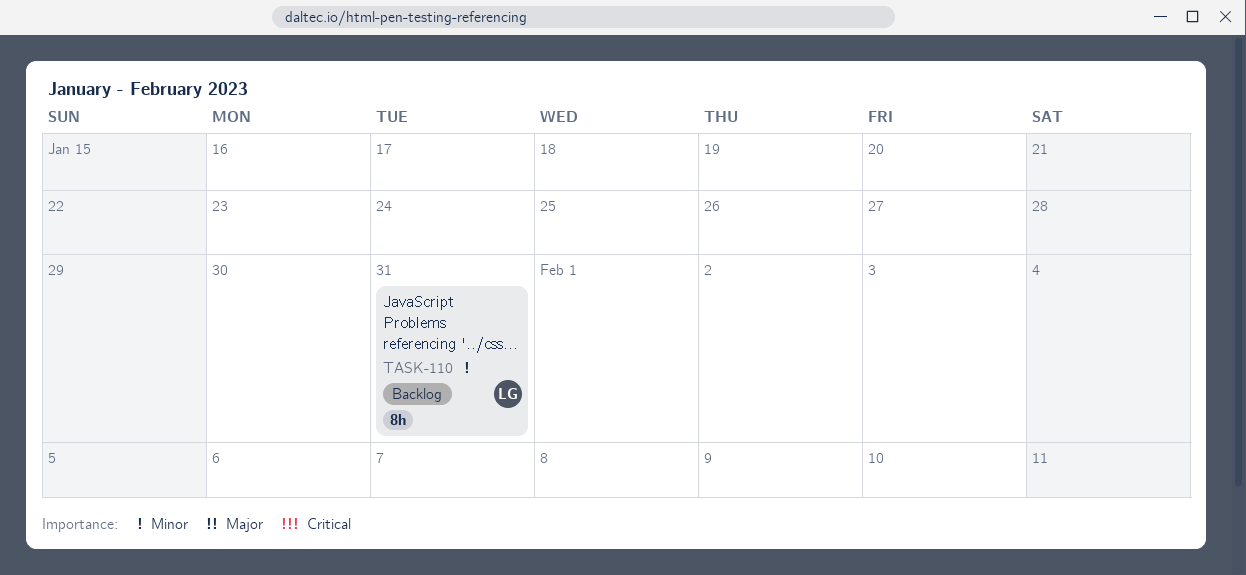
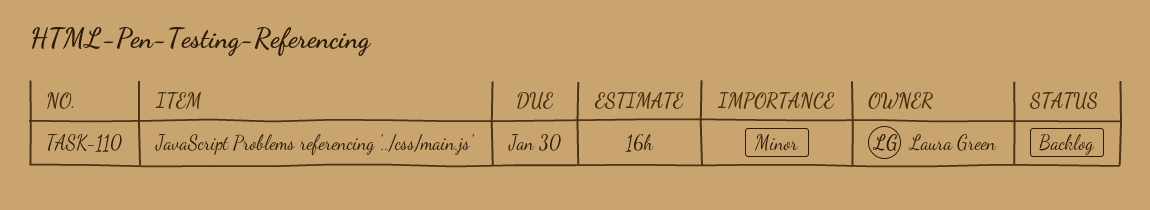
TASK-110, estimate: 8h -> 16h
TASK-110, due: Jan 31 -> Jan 30

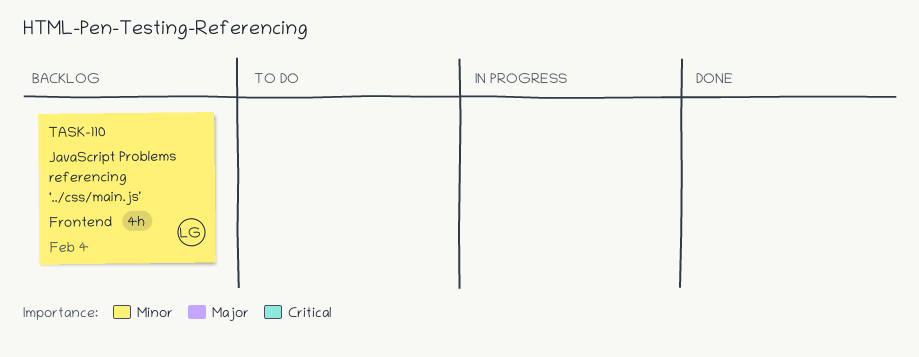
TASK-110, estimate: 16h -> 4h
TASK-110, due: Jan 30 -> Feb 4

